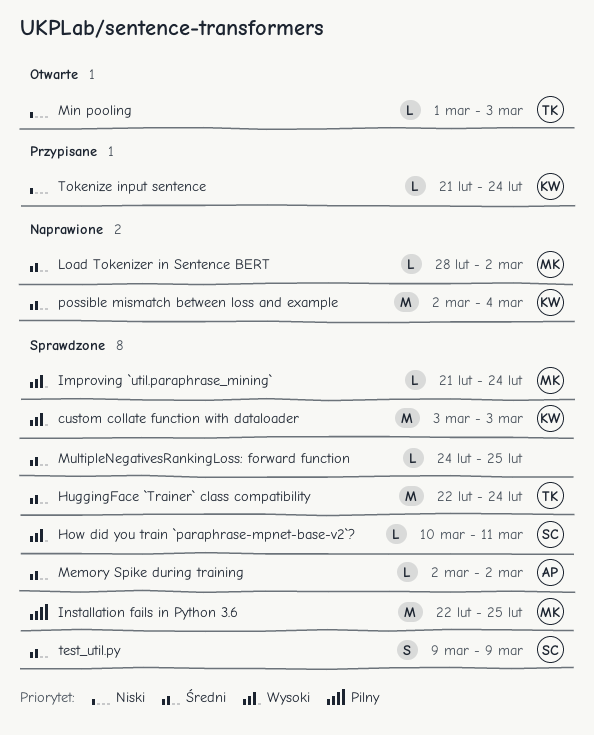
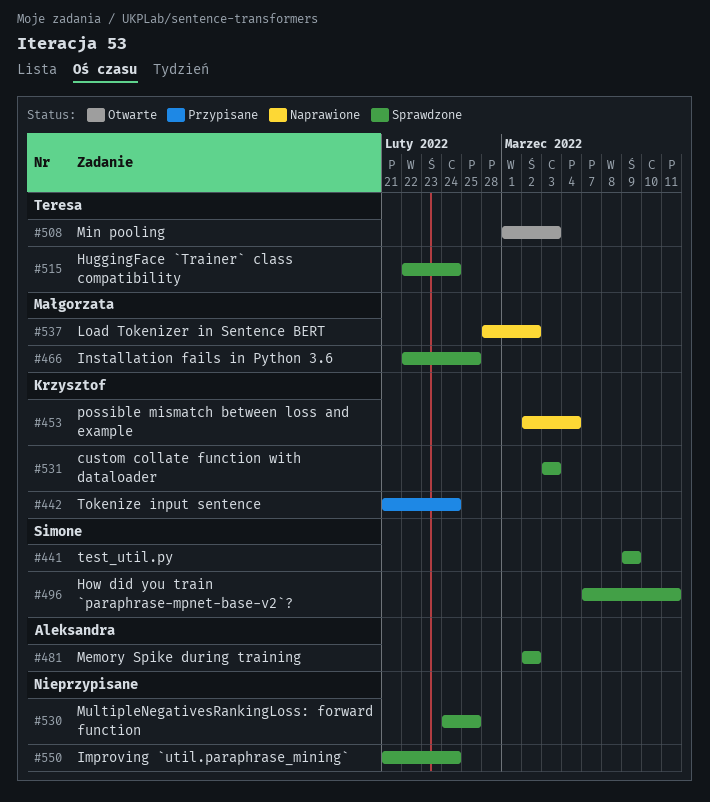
How did you train `paraphrase-mpnet-base-v2`?, start: Mar 10 -> Mar 7
Improving `util.paraphrase_mining`, owner: Małgorzata -> none

